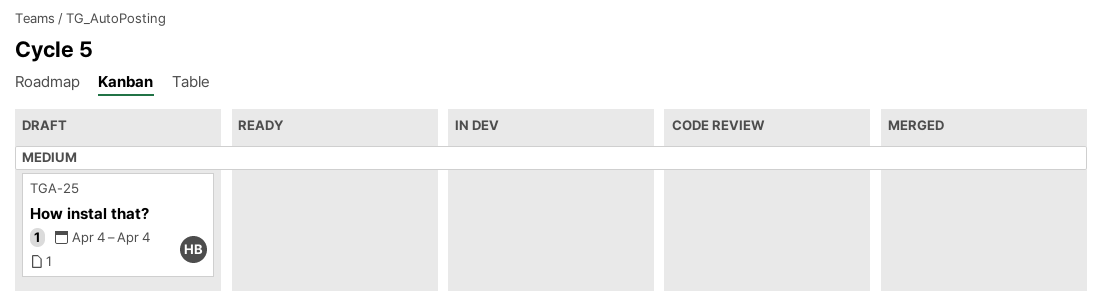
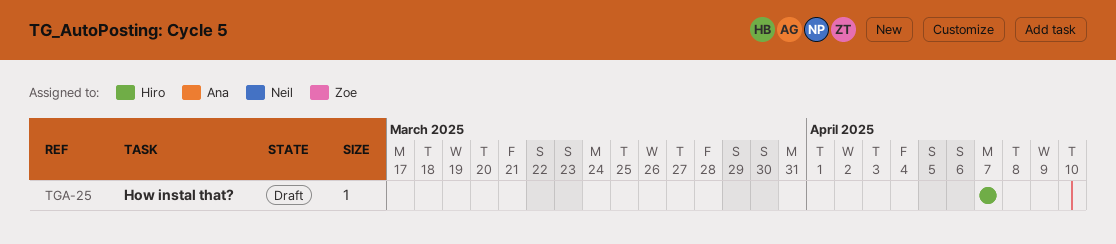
TGA-25, start: Apr 4 -> Apr 7
TGA-25, due: Apr 4 -> Apr 7

